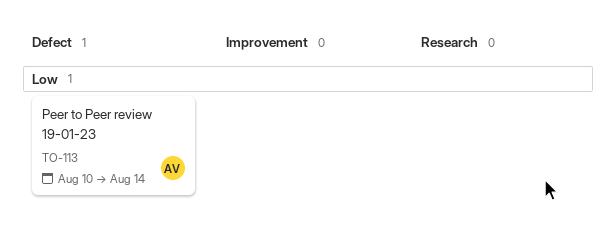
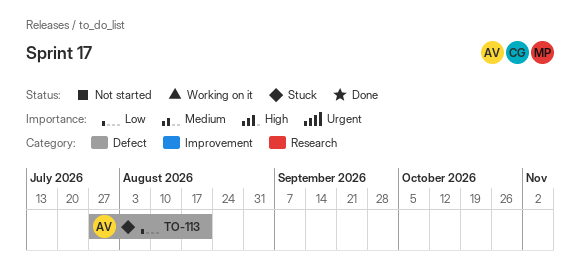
TO-113, start: Aug 10 -> Jul 27
TO-113, due: Aug 14 -> Aug 21

